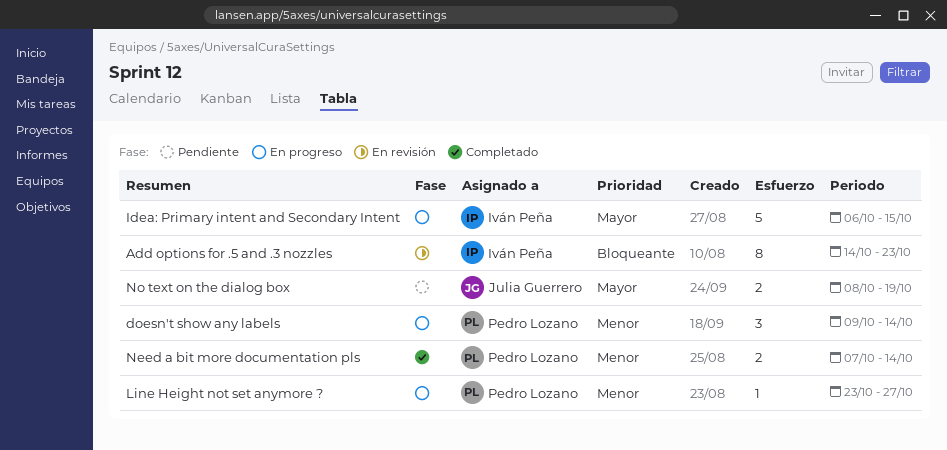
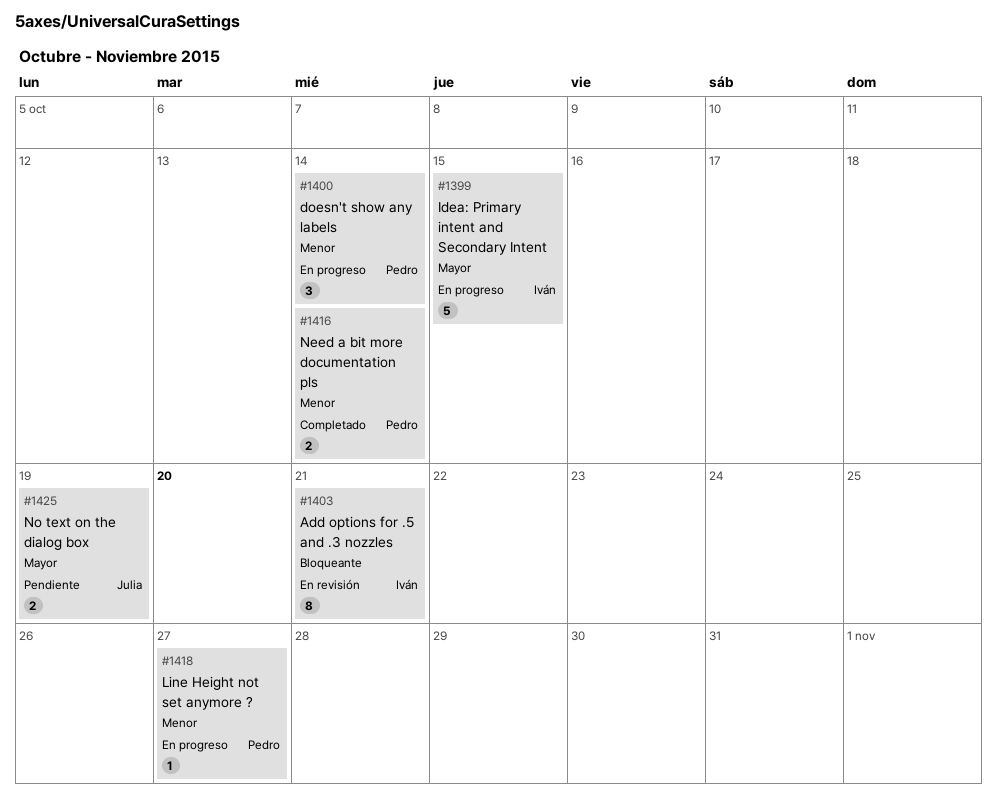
Add options for .5 and .3 nozzles, due: Oct 23 -> Oct 21

